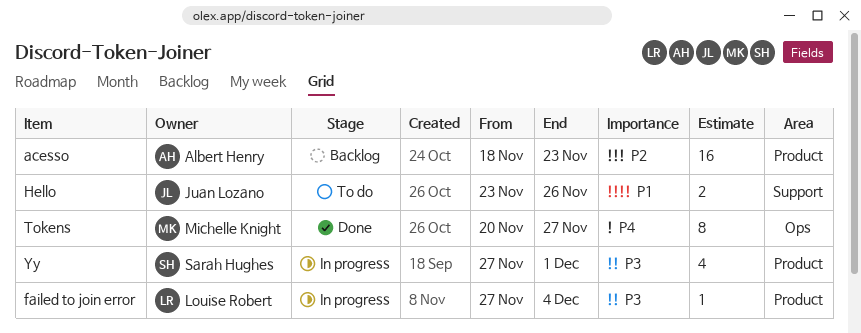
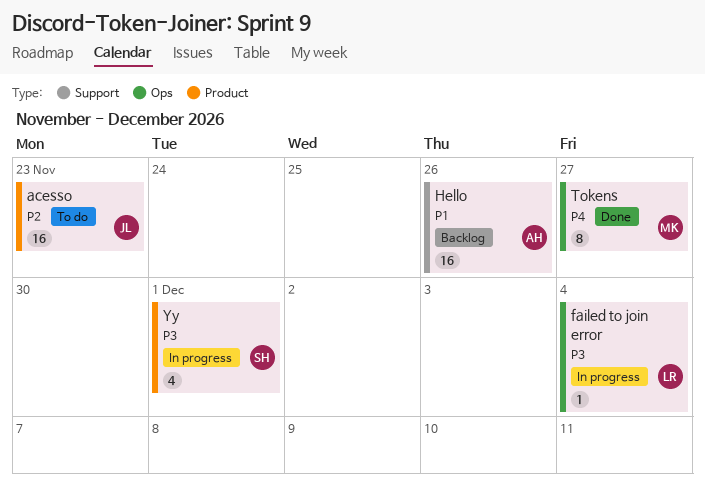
acesso, status: Backlog -> To do
acesso, owner: Albert Henry -> Juan Lozano
failed to join error, label: Product -> Ops
Hello, status: To do -> Backlog
Hello, owner: Juan Lozano -> Albert Henry
Hello, estimate: 2 -> 16

